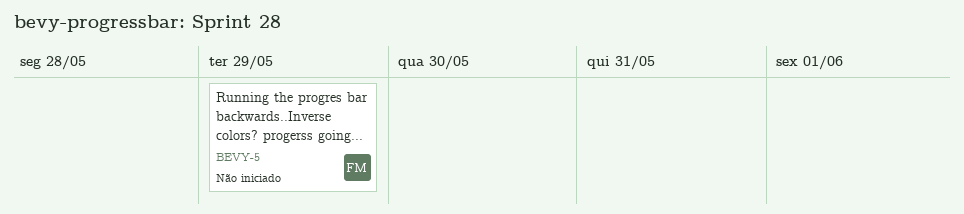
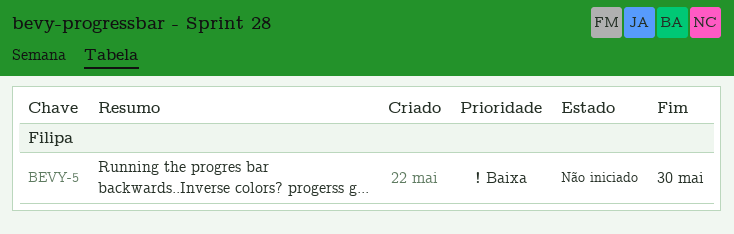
BEVY-5, due: May 29 -> May 30

